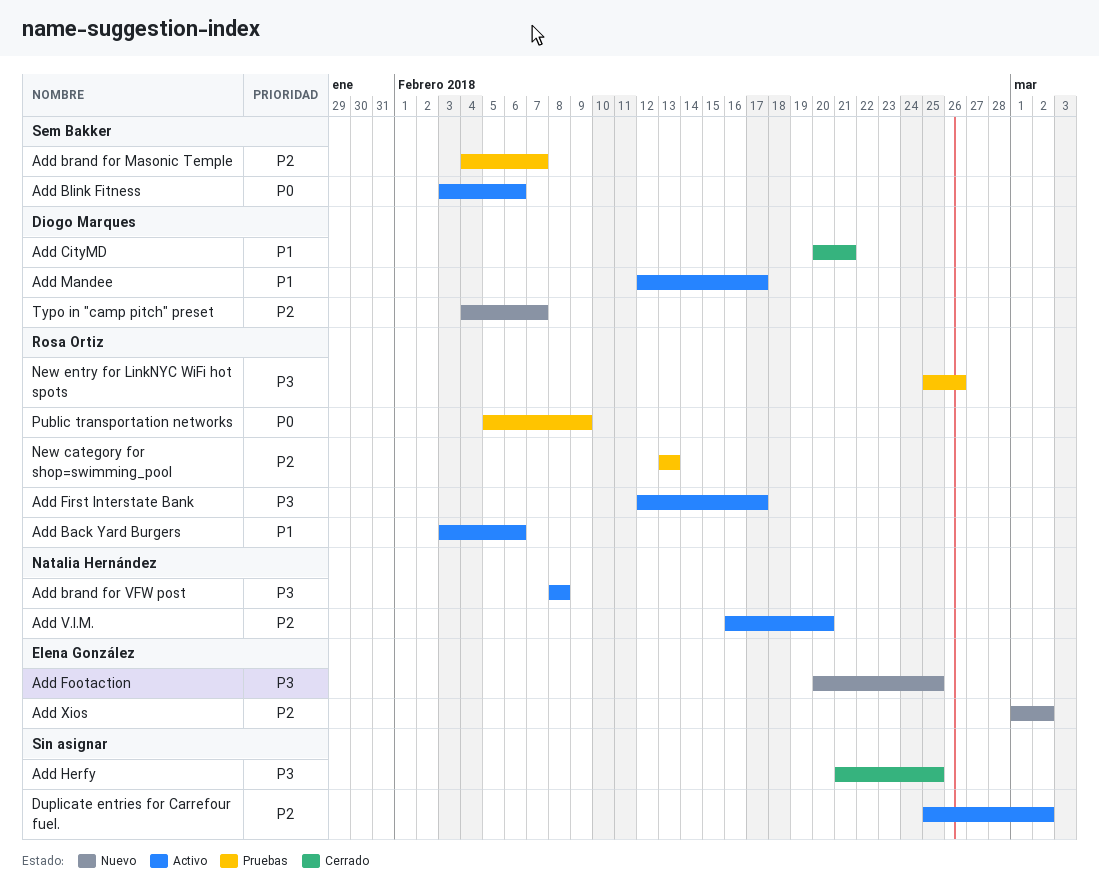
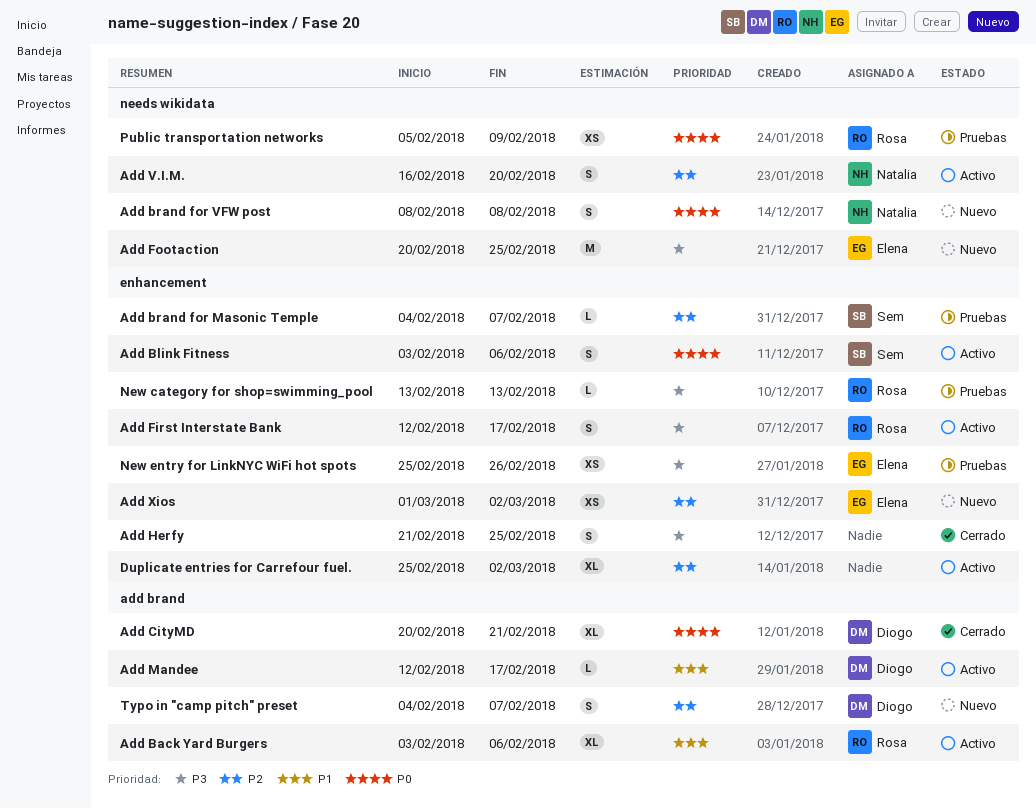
Add brand for VFW post, status: Activo -> Nuevo
Add brand for VFW post, priority: P3 -> P0
Add CityMD, priority: P1 -> P0
New category for shop=swimming_pool, priority: P2 -> P3
New entry for LinkNYC WiFi hot spots, owner: Rosa Ortiz -> Elena González

